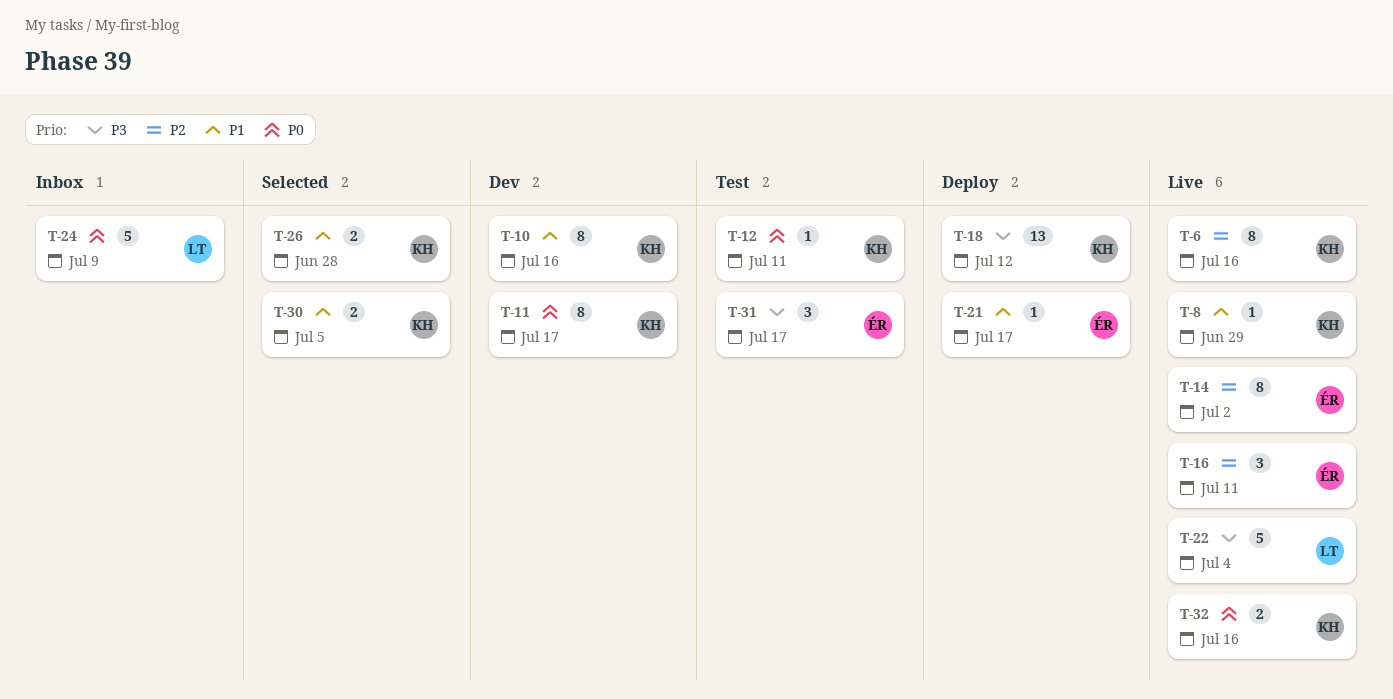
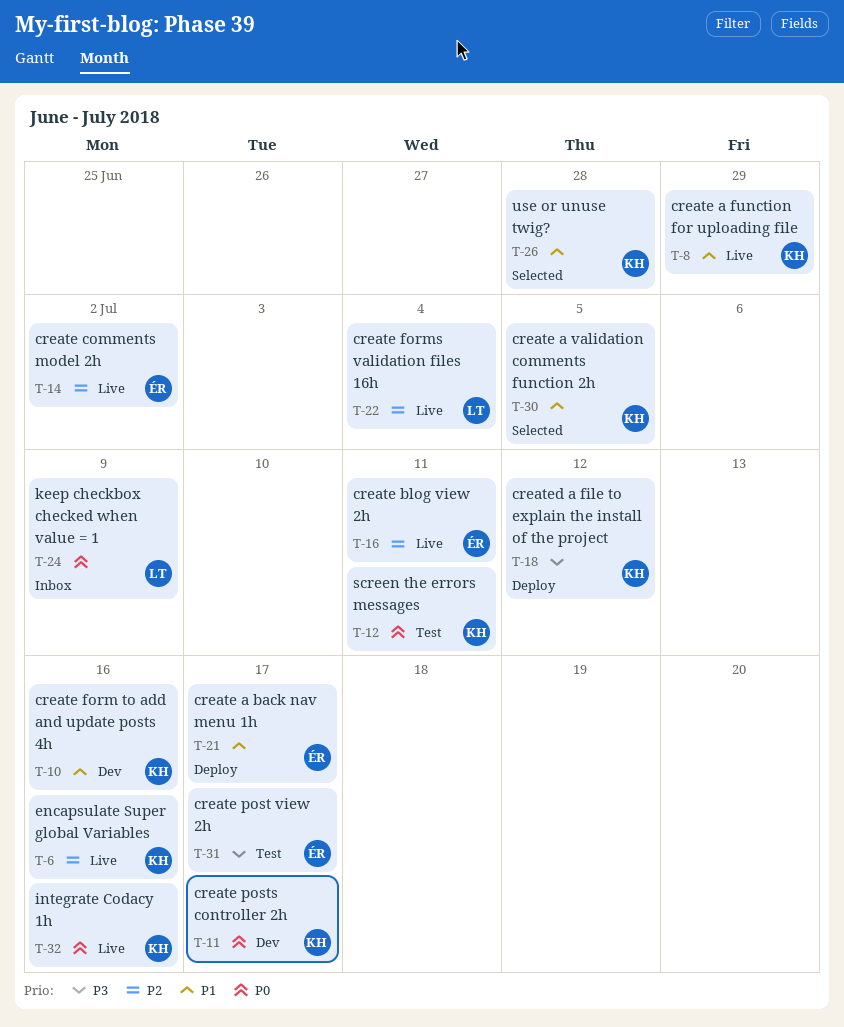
T-22, priority: P3 -> P2

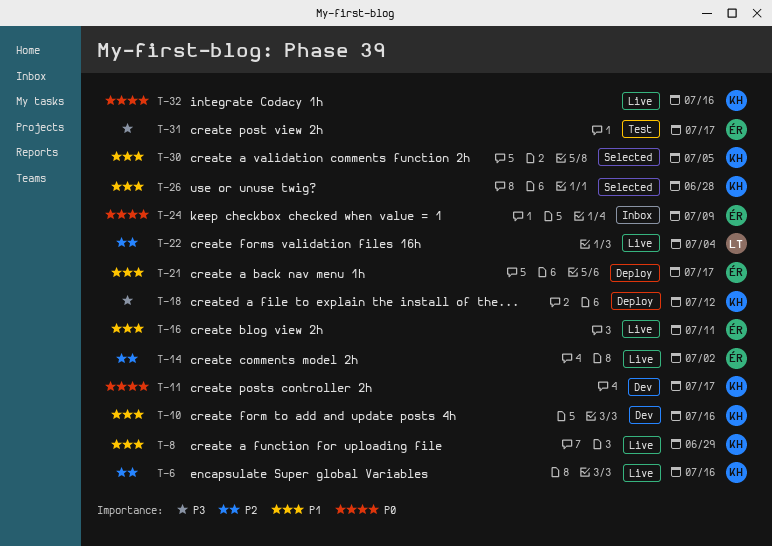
T-12: present -> none
T-16, priority: P2 -> P1
T-24, owner: LT -> ÉR

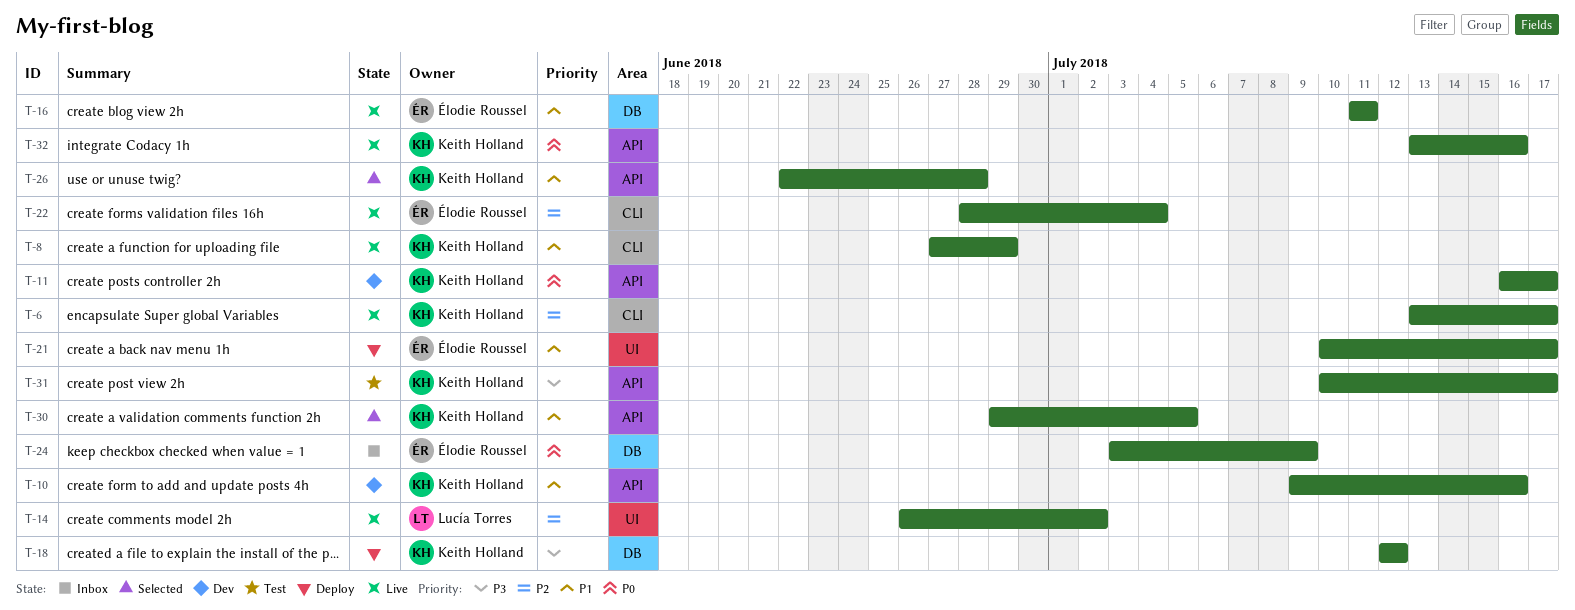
T-6, due: Jul 16 -> Jul 17
T-14, owner: Élodie Roussel -> Lucía Torres
T-22, owner: Lucía Torres -> Élodie Roussel
T-31, owner: Élodie Roussel -> Keith Holland

